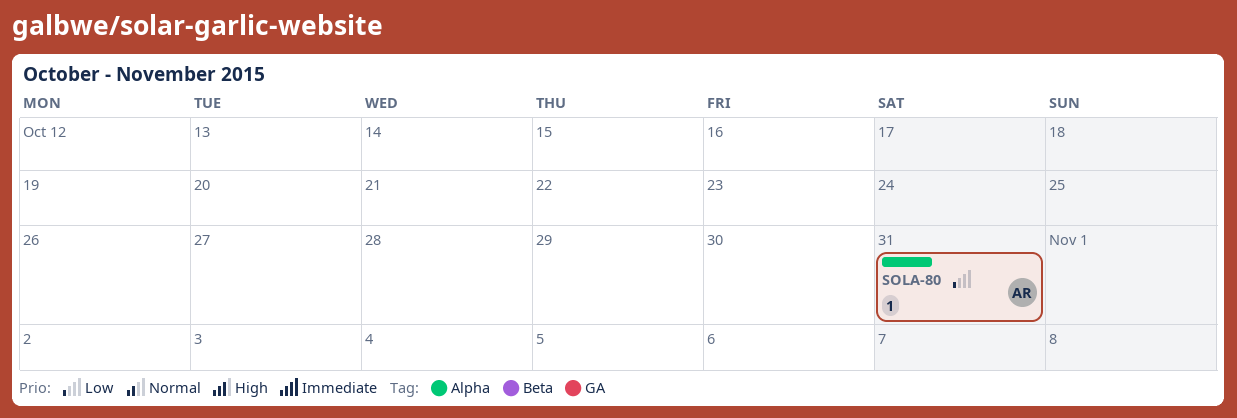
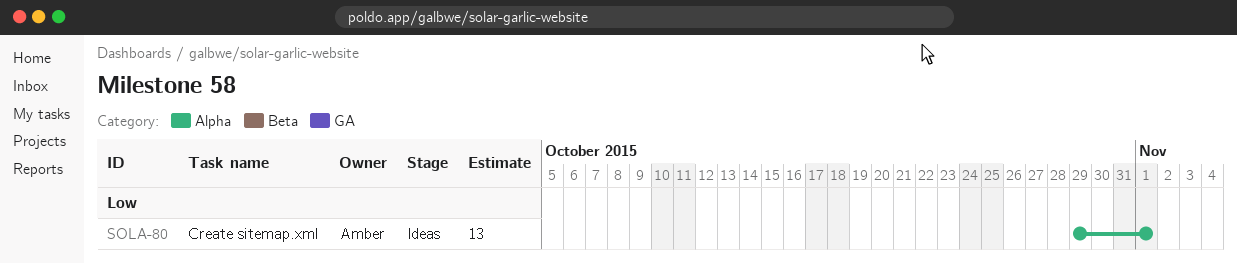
SOLA-80, estimate: 1 -> 13
SOLA-80, due: Oct 31 -> Nov 1

